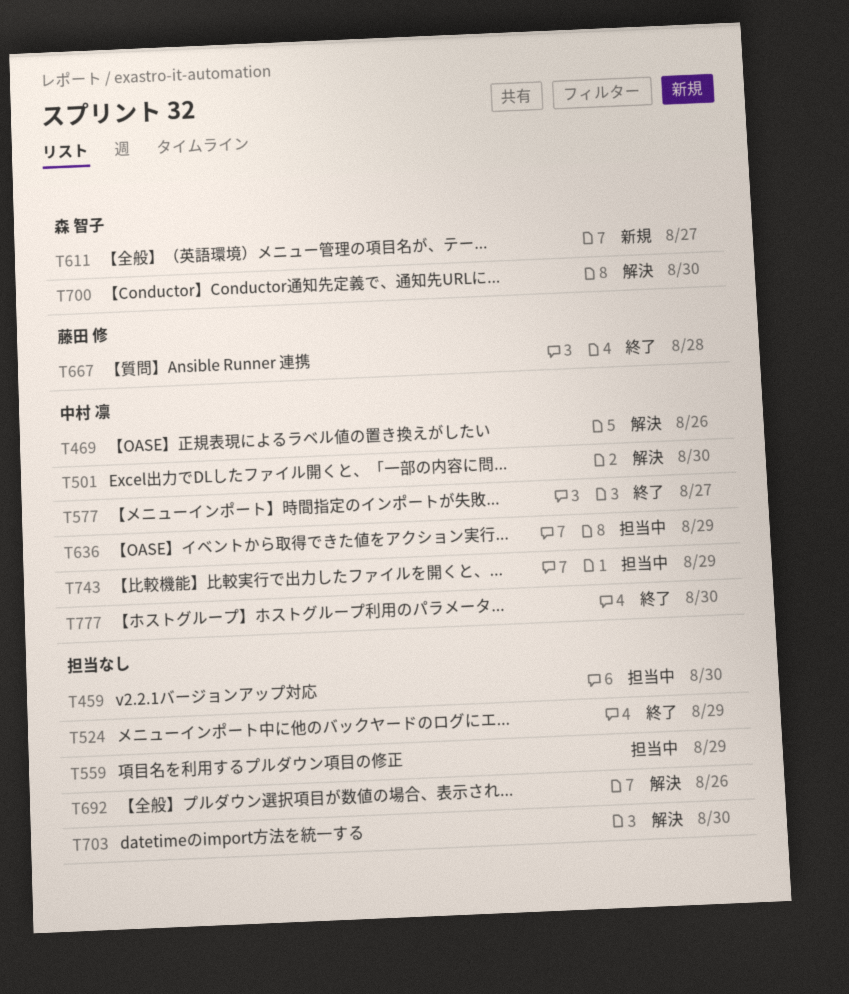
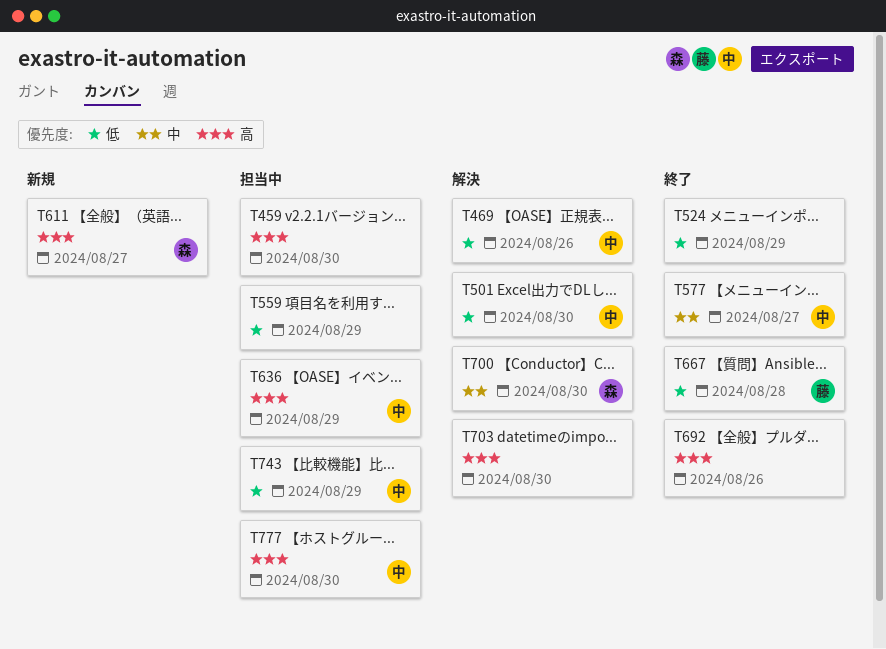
T692, status: 解決 -> 終了
T777, status: 終了 -> 担当中

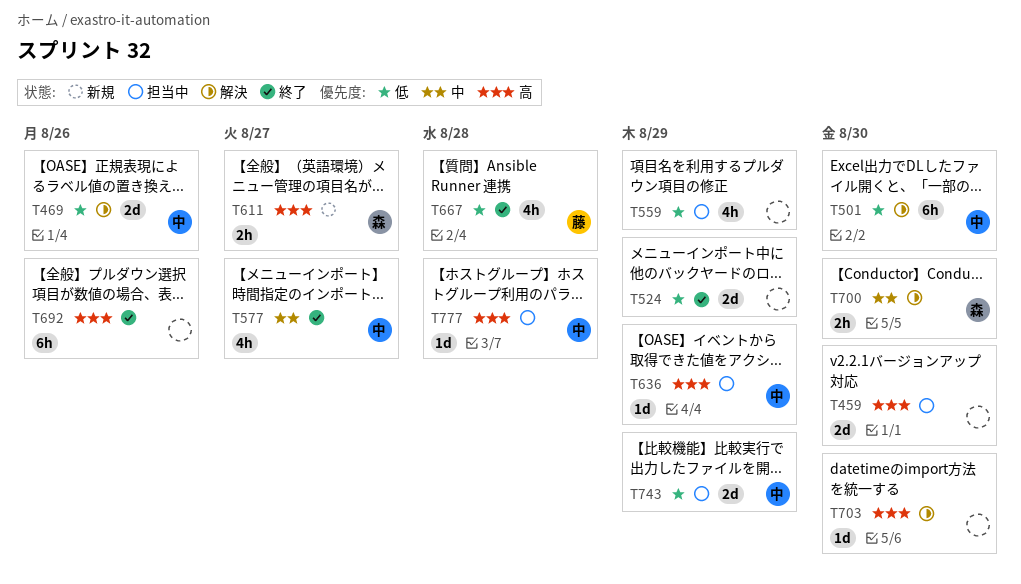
T777, due: Aug 30 -> Aug 28

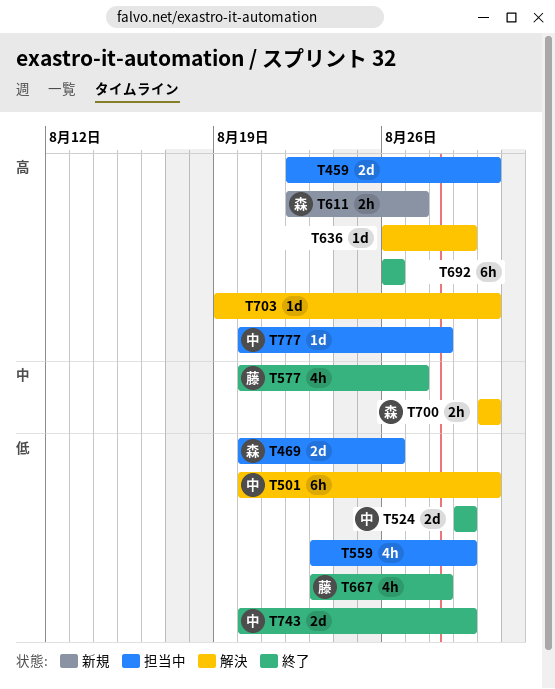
T469, status: 解決 -> 担当中
T469, owner: 中 -> 森
T524, owner: none -> 中
T577, owner: 中 -> 藤
T636, status: 担当中 -> 解決
T636, owner: 中 -> none
T743, status: 担当中 -> 終了

